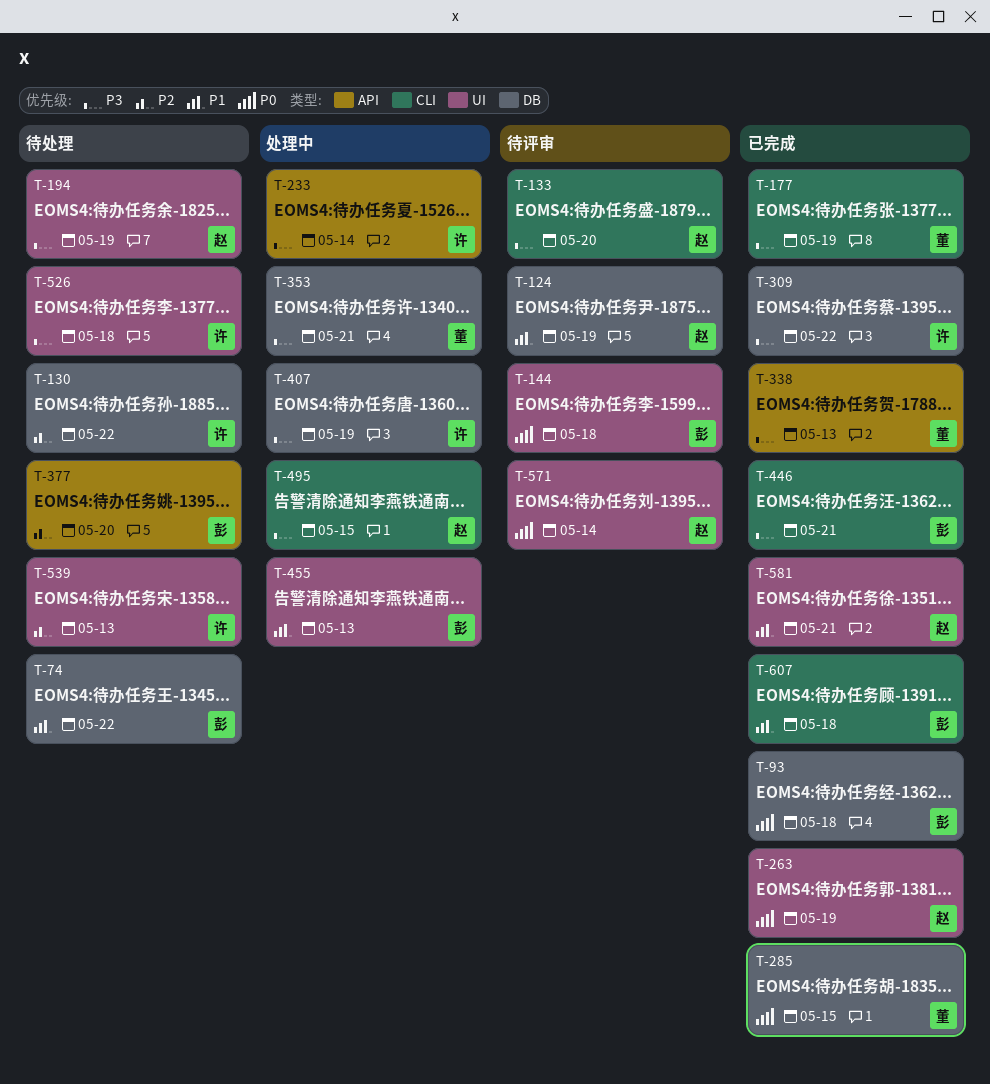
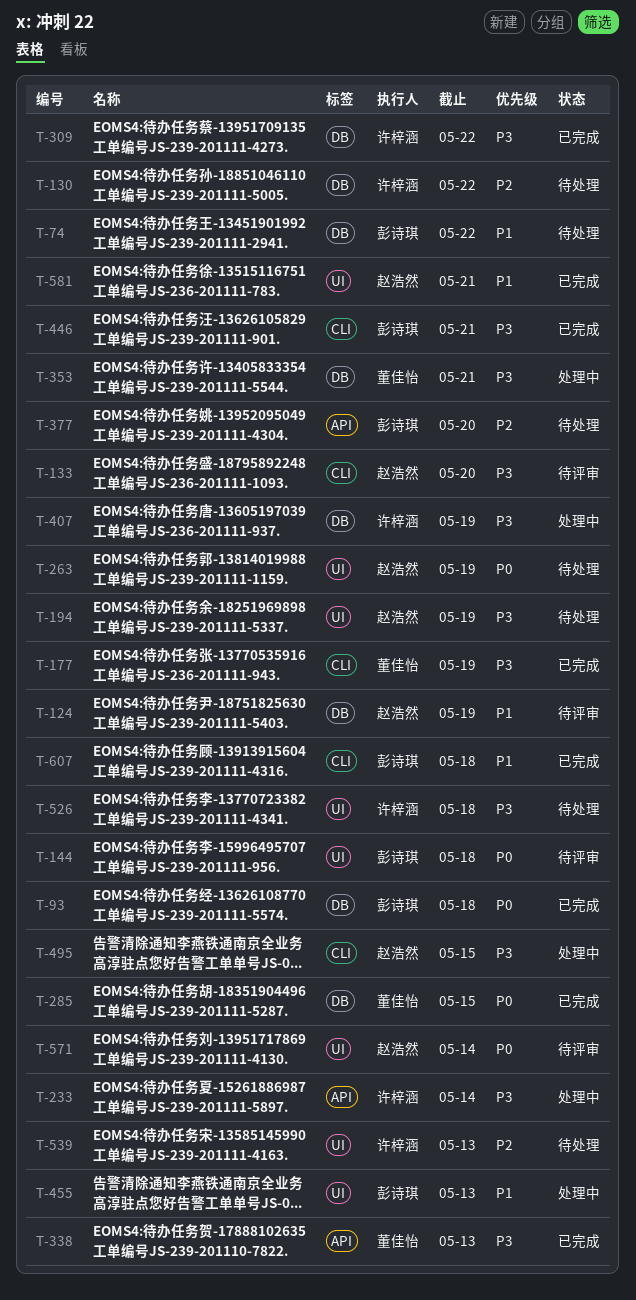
T-263, status: 已完成 -> 待处理

